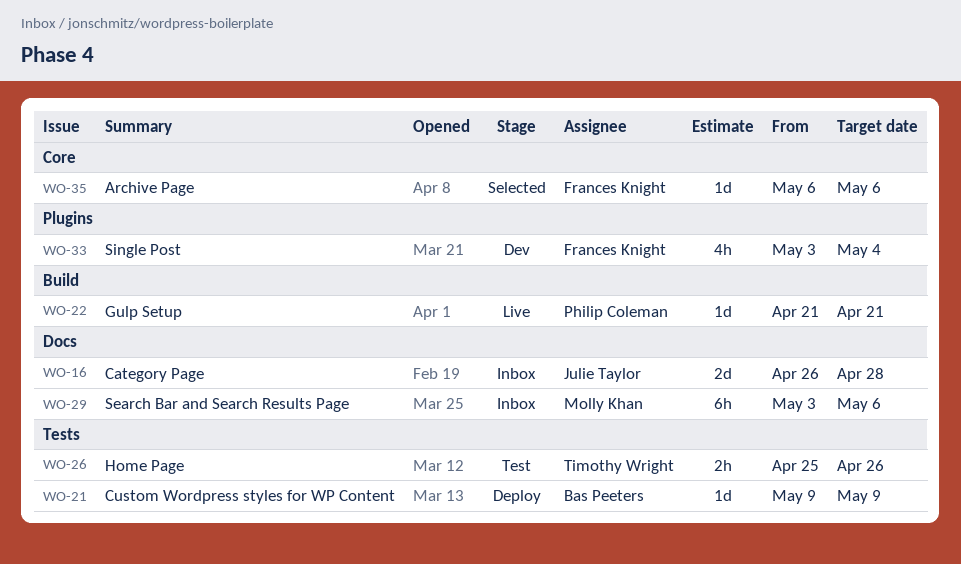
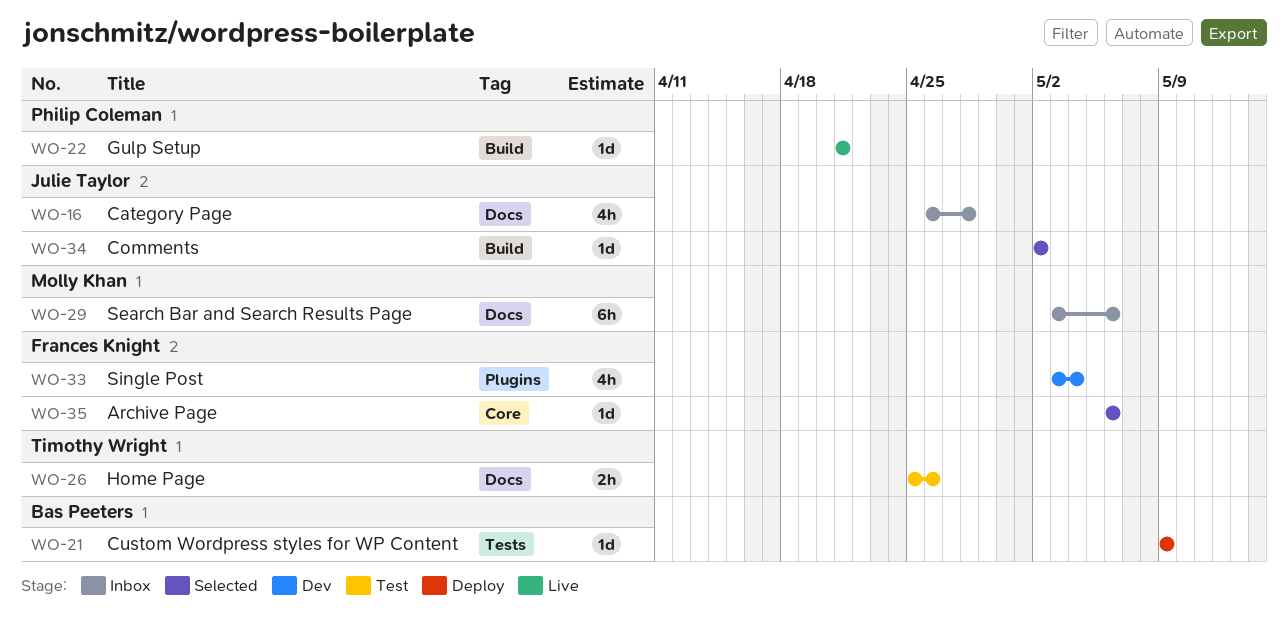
WO-16, estimate: 2d -> 4h
WO-26, label: Tests -> Docs
WO-34: none -> present

